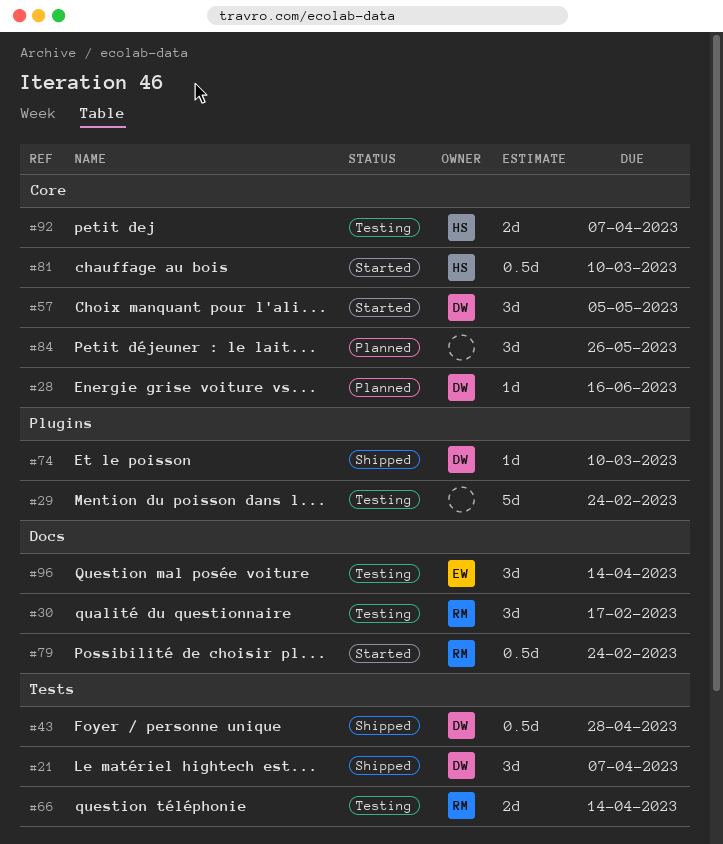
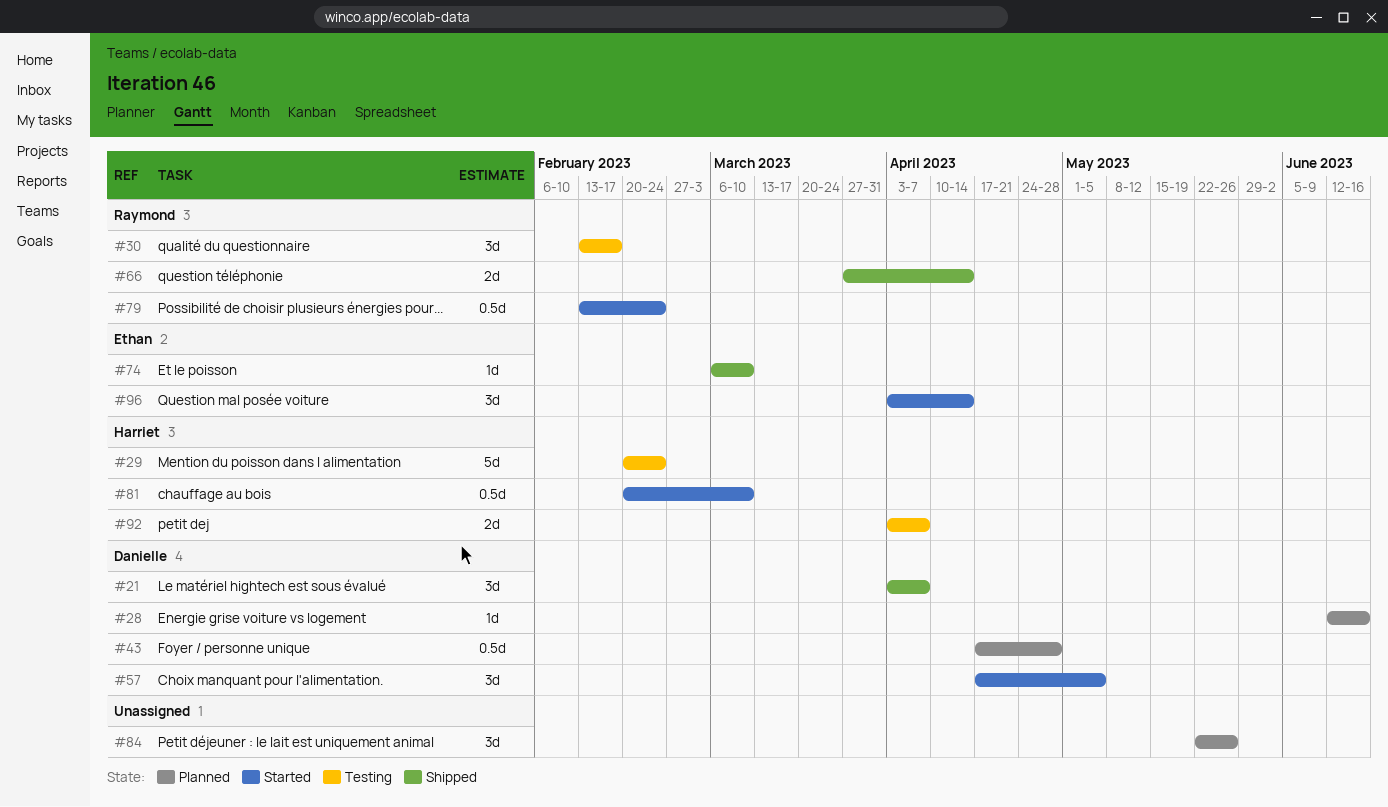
#29, owner: none -> Harriet
#43, status: Shipped -> Planned
#66, status: Testing -> Shipped
#74, owner: Danielle -> Ethan
#96, status: Testing -> Started

